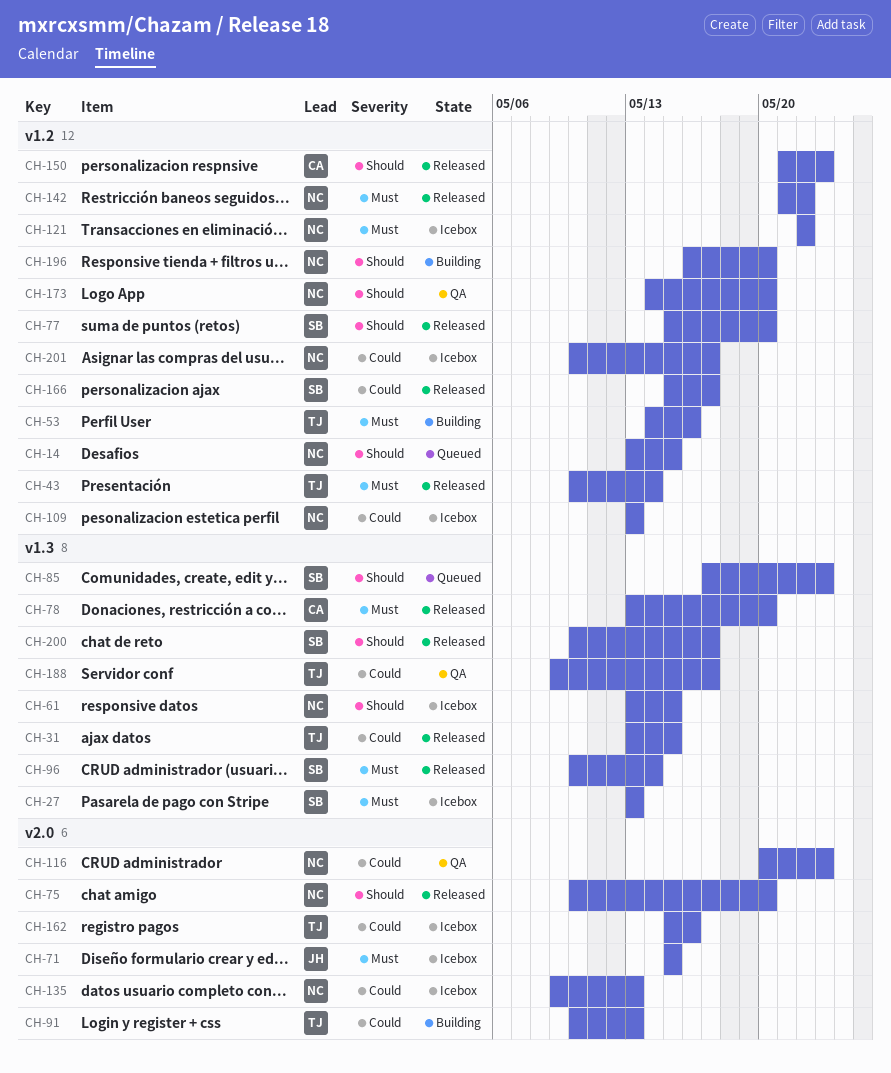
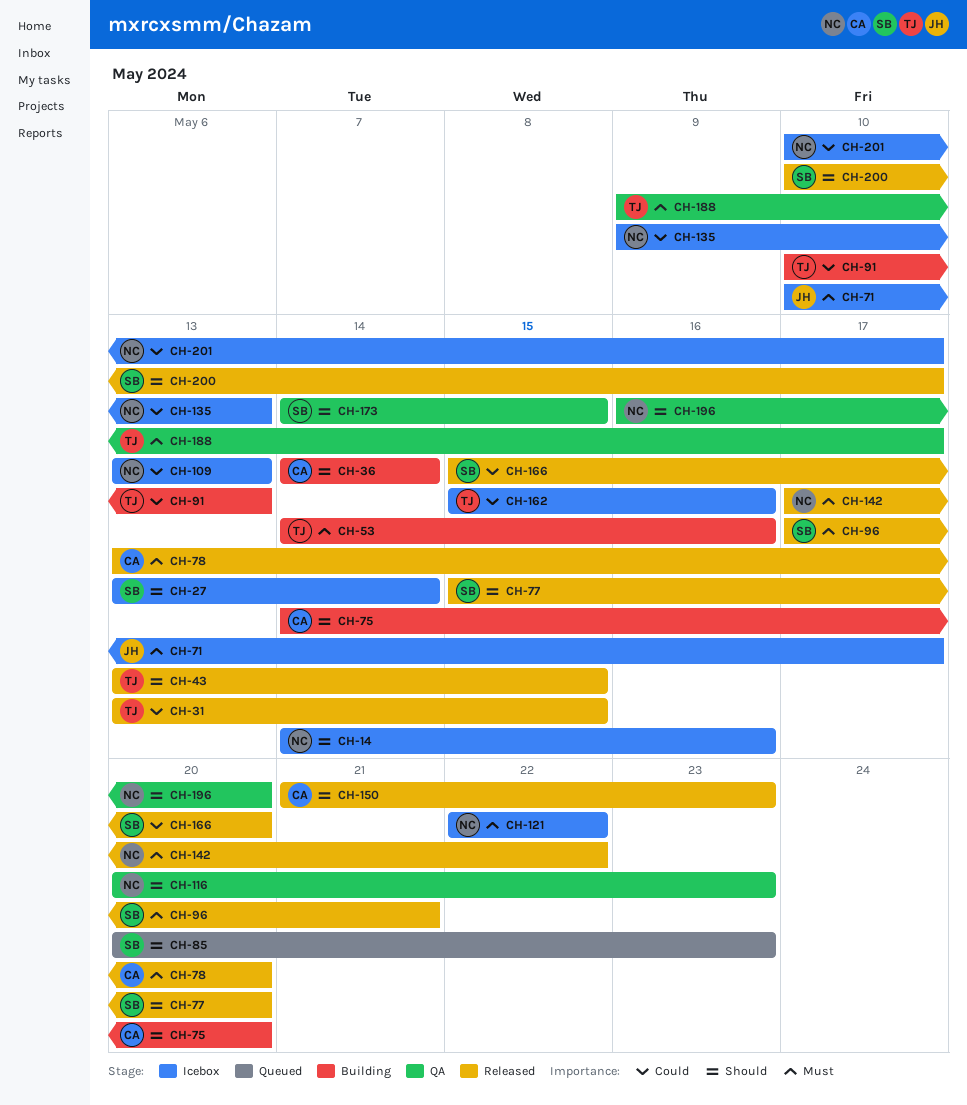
CH-14, status: Queued -> Icebox
CH-14, start: May 13 -> May 14
CH-14, due: May 15 -> May 16
CH-27, priority: Must -> Should
CH-27, due: May 13 -> May 14
CH-36: none -> present
CH-43, priority: Must -> Should
CH-43, start: May 10 -> May 13
CH-43, due: May 14 -> May 15
CH-61: present -> none
CH-71, start: May 15 -> May 10
CH-71, due: May 15 -> May 17
CH-75, status: Released -> Building
CH-75, owner: NC -> CA
CH-75, start: May 10 -> May 14
CH-85, start: May 17 -> May 20
CH-96, start: May 10 -> May 17
CH-96, due: May 14 -> May 21
CH-116, priority: Could -> Should
CH-142, start: May 21 -> May 17
CH-166, due: May 17 -> May 20
CH-173, owner: NC -> SB
CH-173, due: May 20 -> May 15
CH-188, priority: Could -> Must
CH-196, status: Building -> QA

